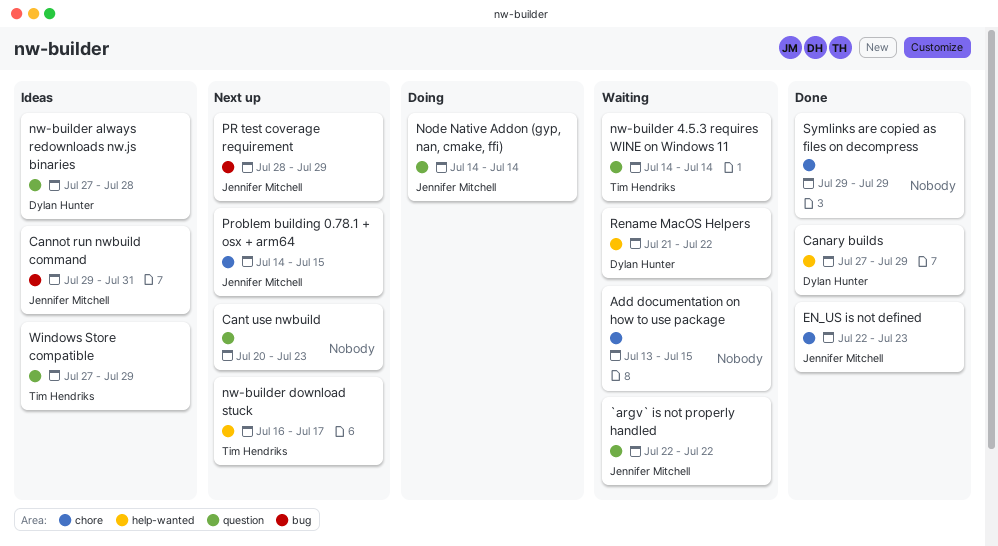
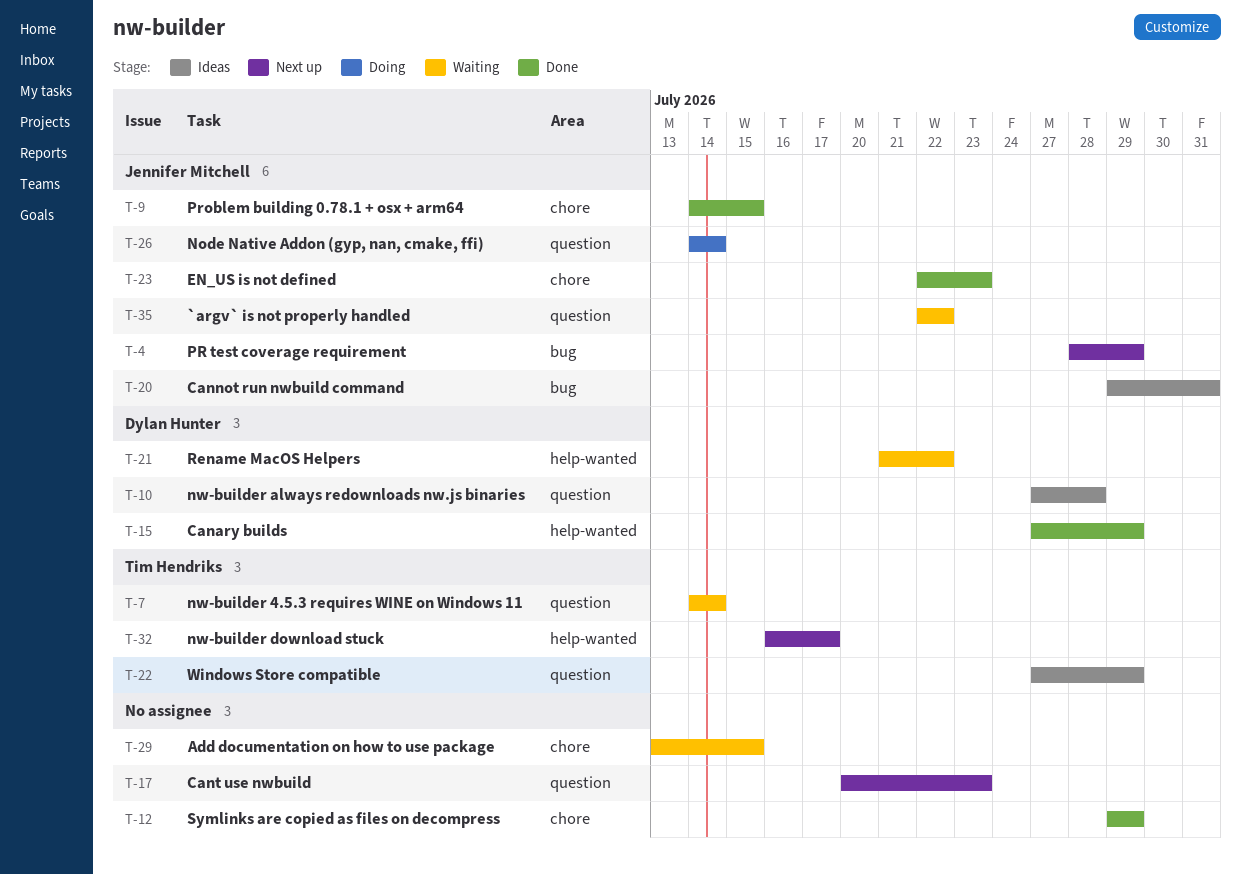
Problem building 0.78.1 + osx + arm64, status: Next up -> Done

